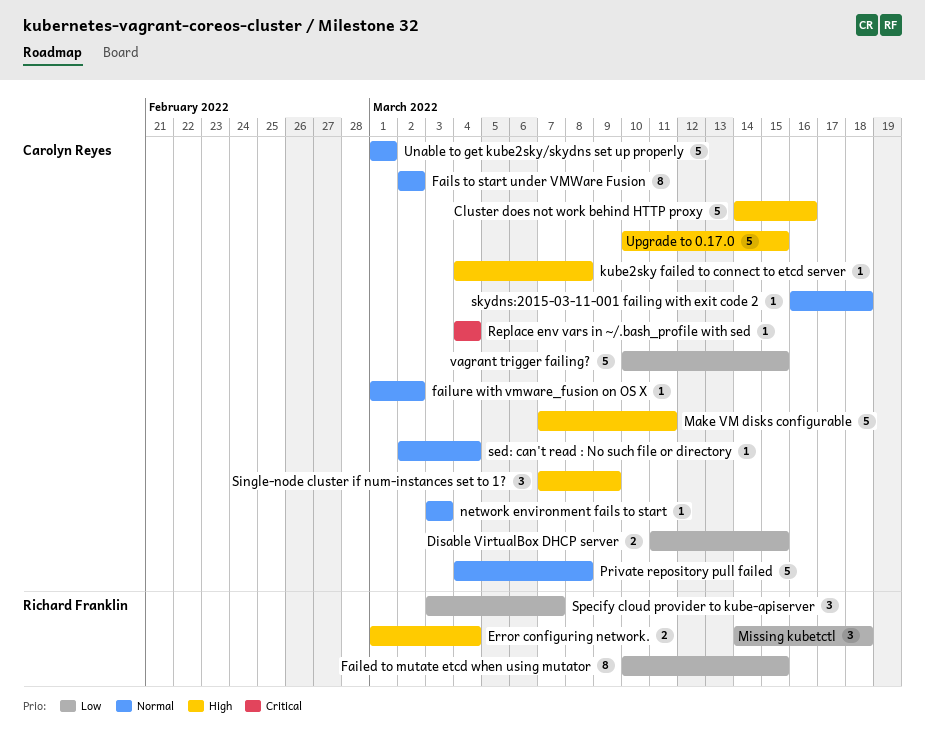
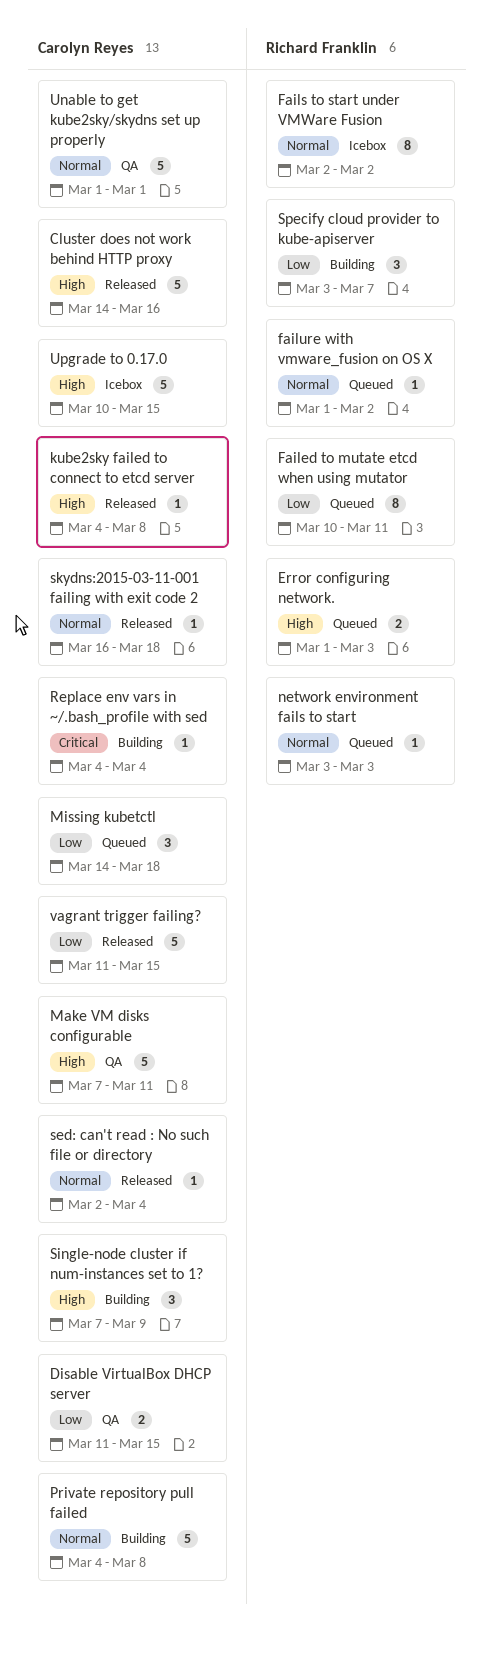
Error configuring network., due: Mar 4 -> Mar 3
Failed to mutate etcd when using mutator, due: Mar 15 -> Mar 11
Fails to start under VMWare Fusion, owner: Carolyn Reyes -> Richard Franklin
failure with vmware_fusion on OS X, owner: Carolyn Reyes -> Richard Franklin
Missing kubetctl, owner: Richard Franklin -> Carolyn Reyes
network environment fails to start, owner: Carolyn Reyes -> Richard Franklin
vagrant trigger failing?, start: Mar 10 -> Mar 11

